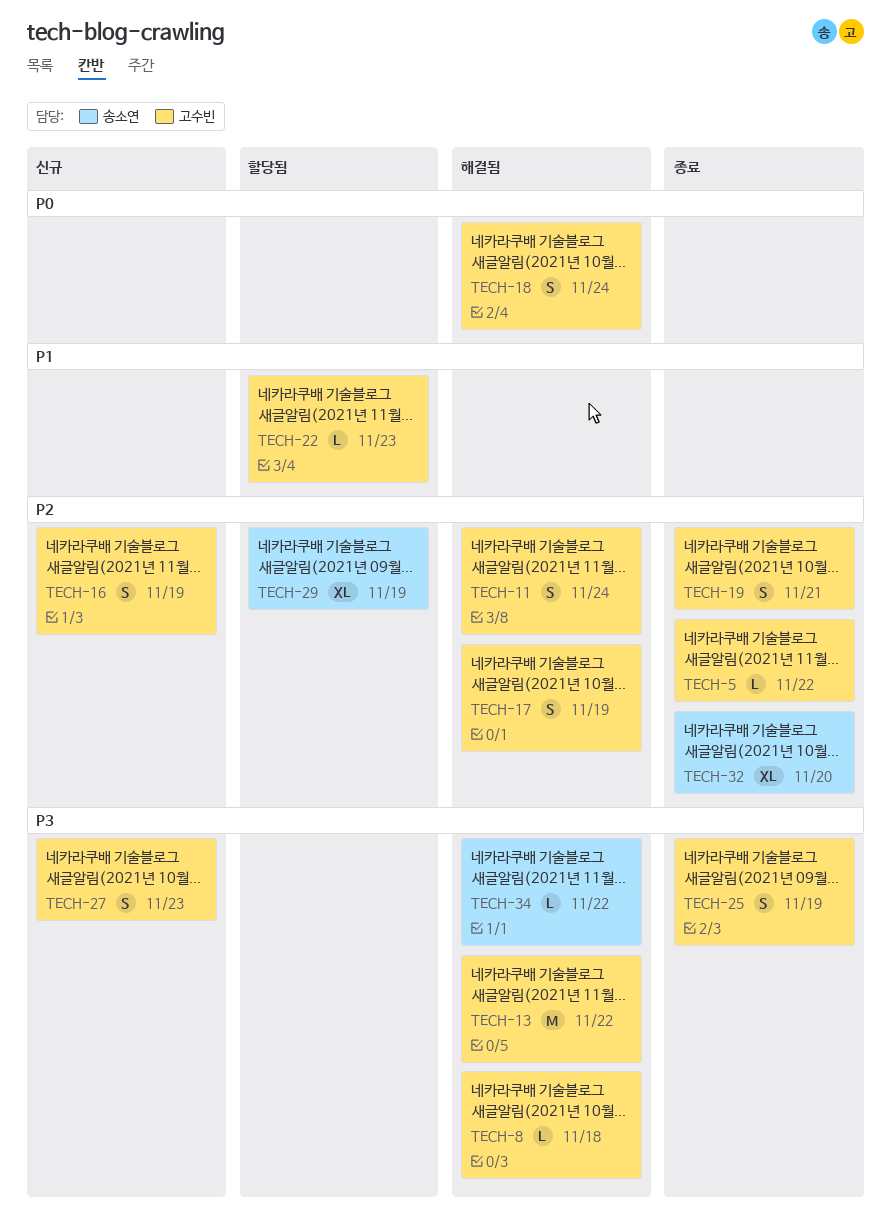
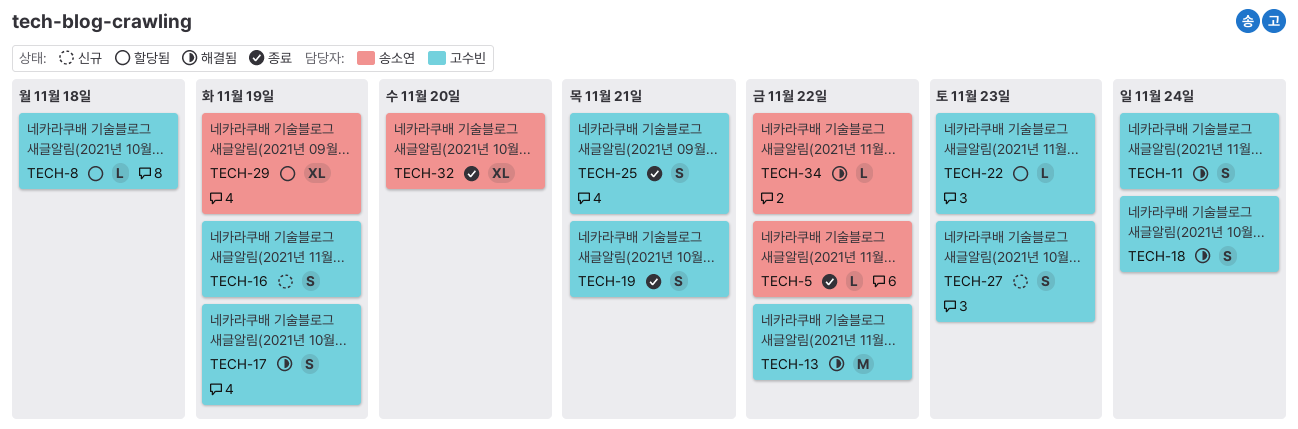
TECH-5, owner: 고수빈 -> 송소연
TECH-8, status: 해결됨 -> 할당됨
TECH-25, due: Nov 19 -> Nov 21

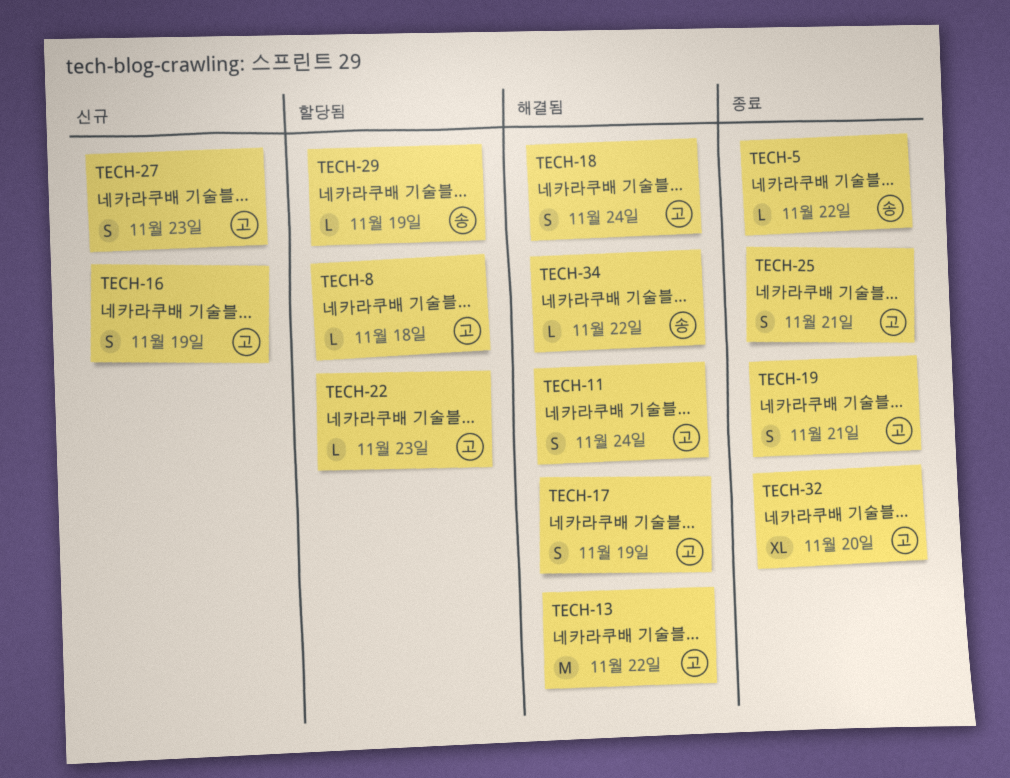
TECH-29, estimate: XL -> L
TECH-32, owner: 송소연 -> 고수빈

